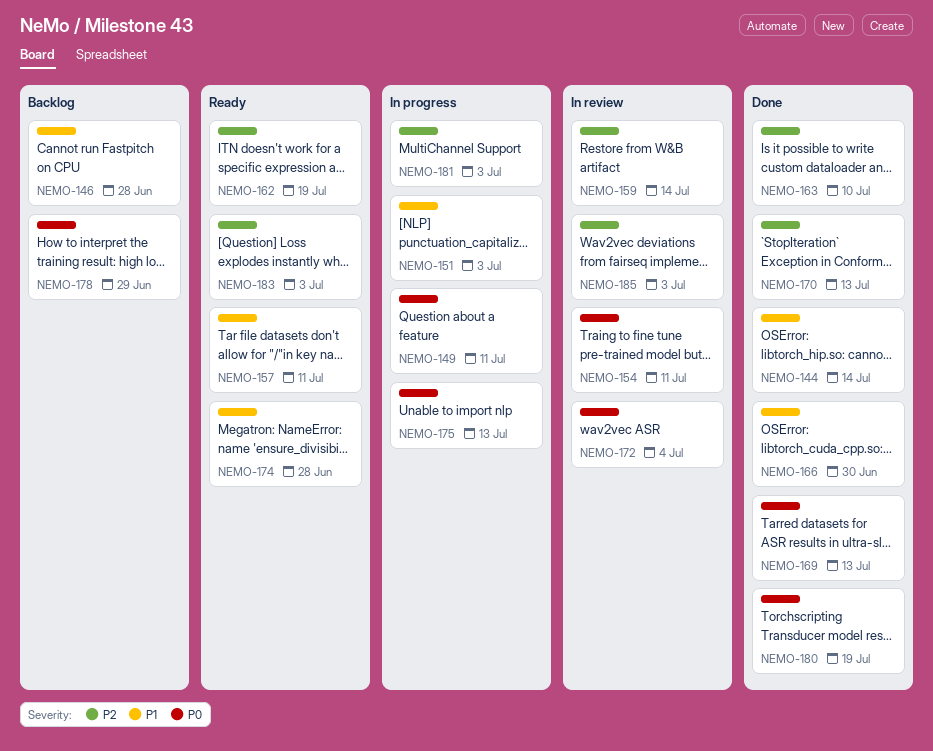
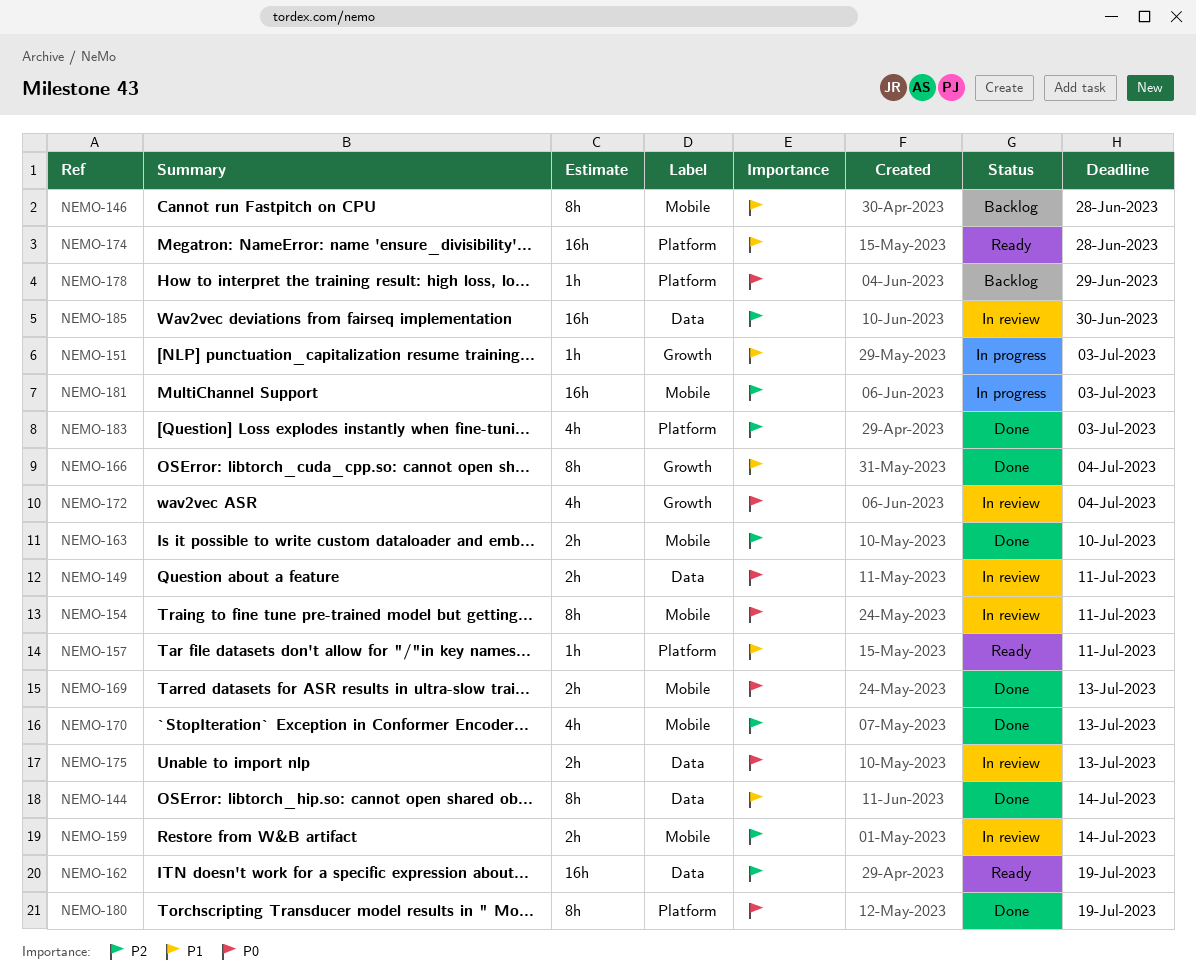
NEMO-149, status: In progress -> In review
NEMO-166, due: Jun 30 -> Jul 4
NEMO-175, status: In progress -> In review
NEMO-183, status: Ready -> Done
NEMO-185, due: Jul 3 -> Jun 30

